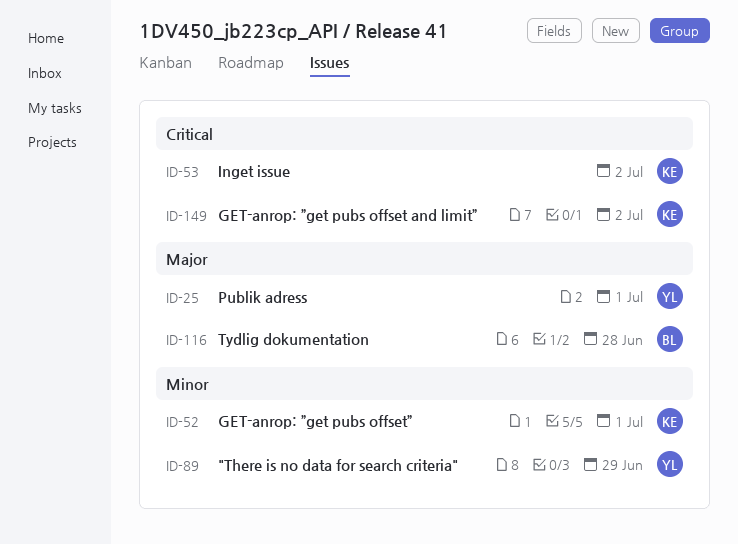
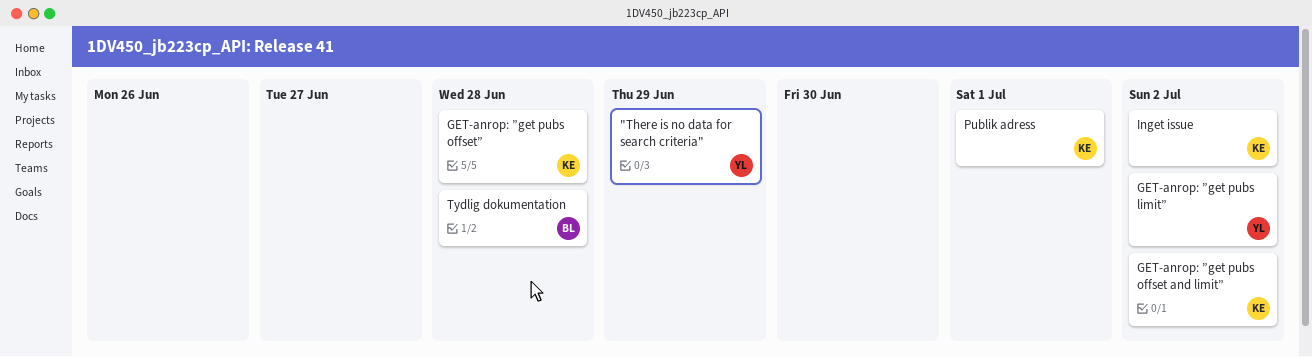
GET-anrop: ”get pubs limit”: none -> present
GET-anrop: ”get pubs offset”, due: Jul 1 -> Jun 28
Publik adress, owner: YL -> KE

